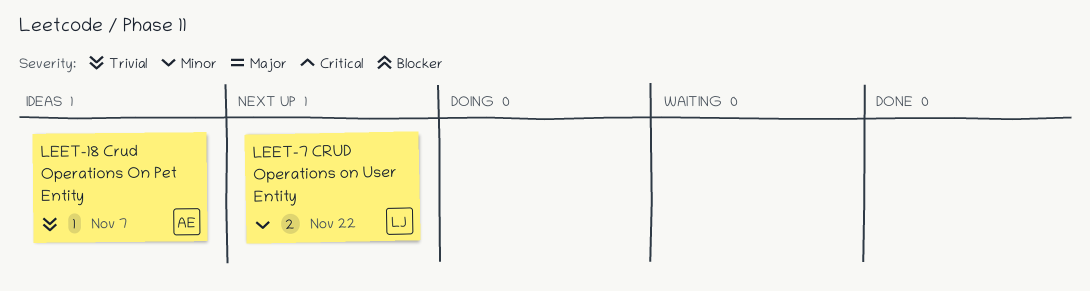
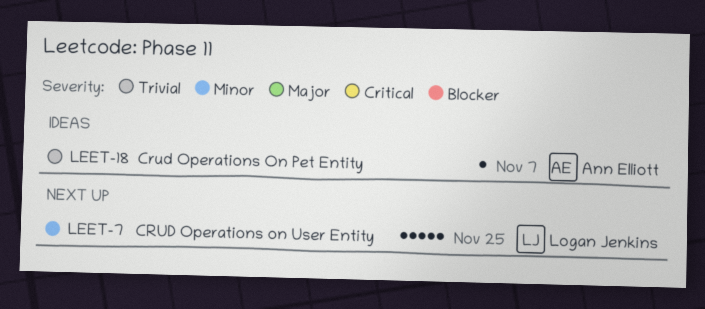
LEET-7, estimate: 2 -> 5
LEET-7, due: Nov 22 -> Nov 25

